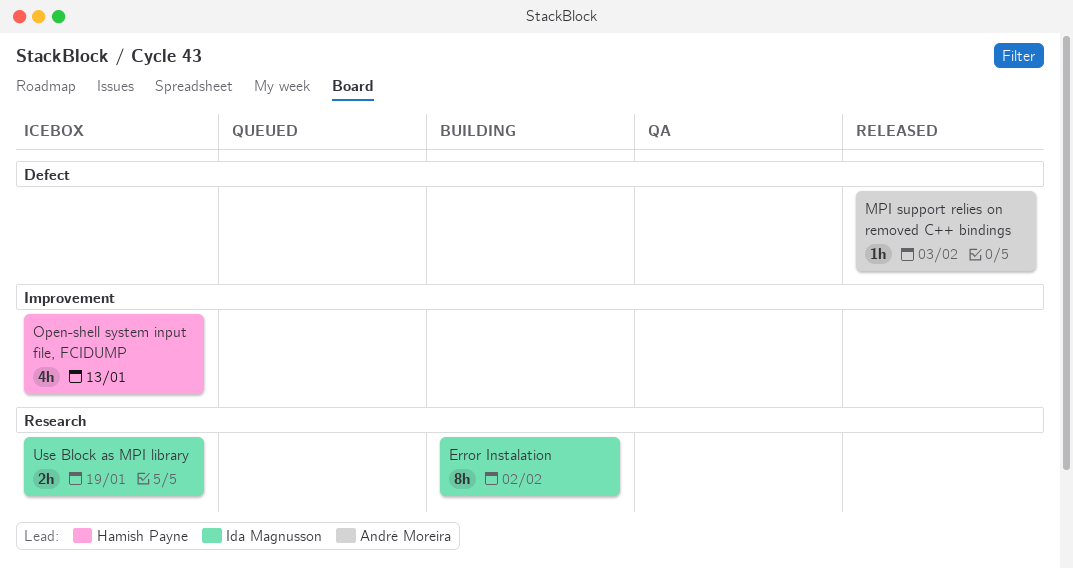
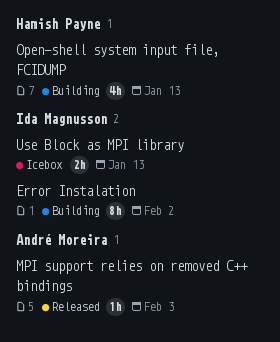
Open-shell system input file, FCIDUMP, status: Icebox -> Building
Use Block as MPI library, due: Jan 19 -> Jan 13

